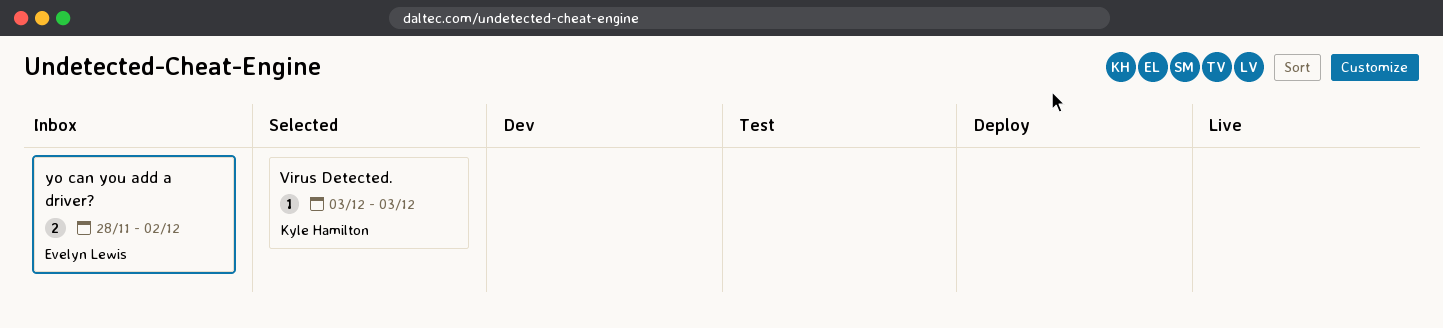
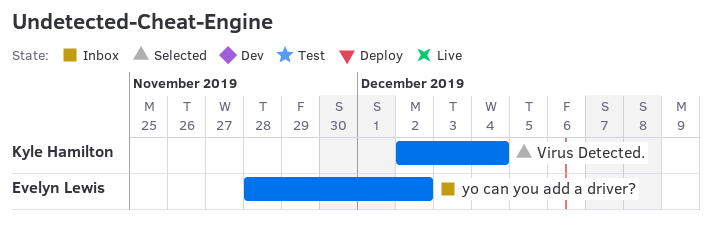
Virus Detected., start: Dec 3 -> Dec 2
Virus Detected., due: Dec 3 -> Dec 4

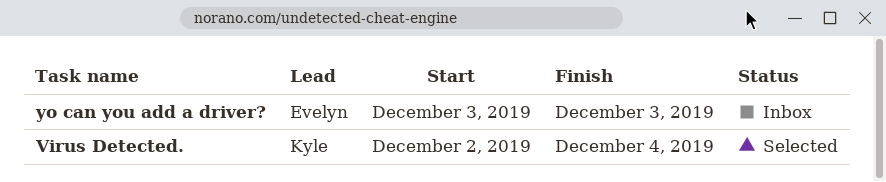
yo can you add a driver?, start: Nov 28 -> Dec 3
yo can you add a driver?, due: Dec 2 -> Dec 3

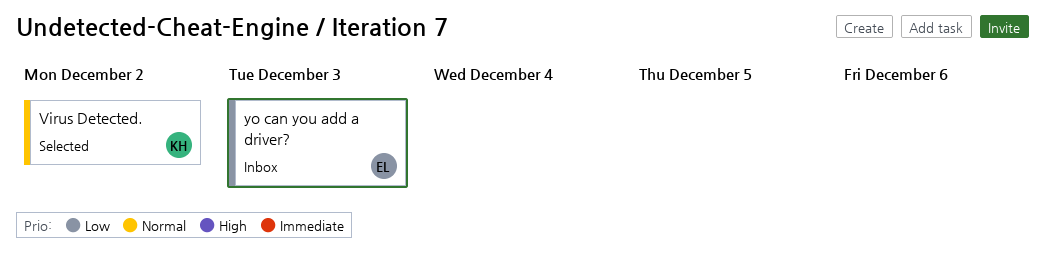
Virus Detected., due: Dec 4 -> Dec 2

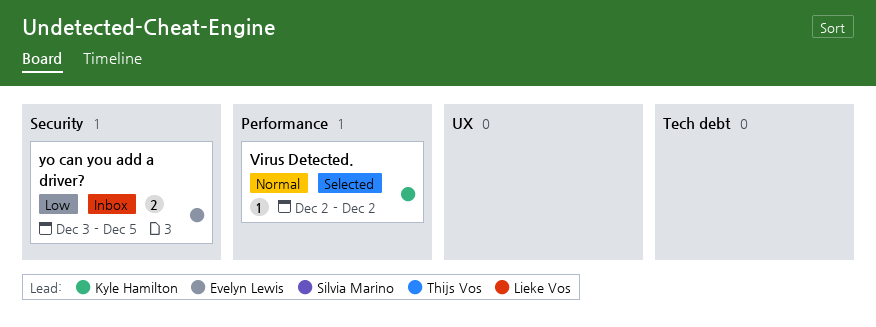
yo can you add a driver?, due: Dec 3 -> Dec 5

